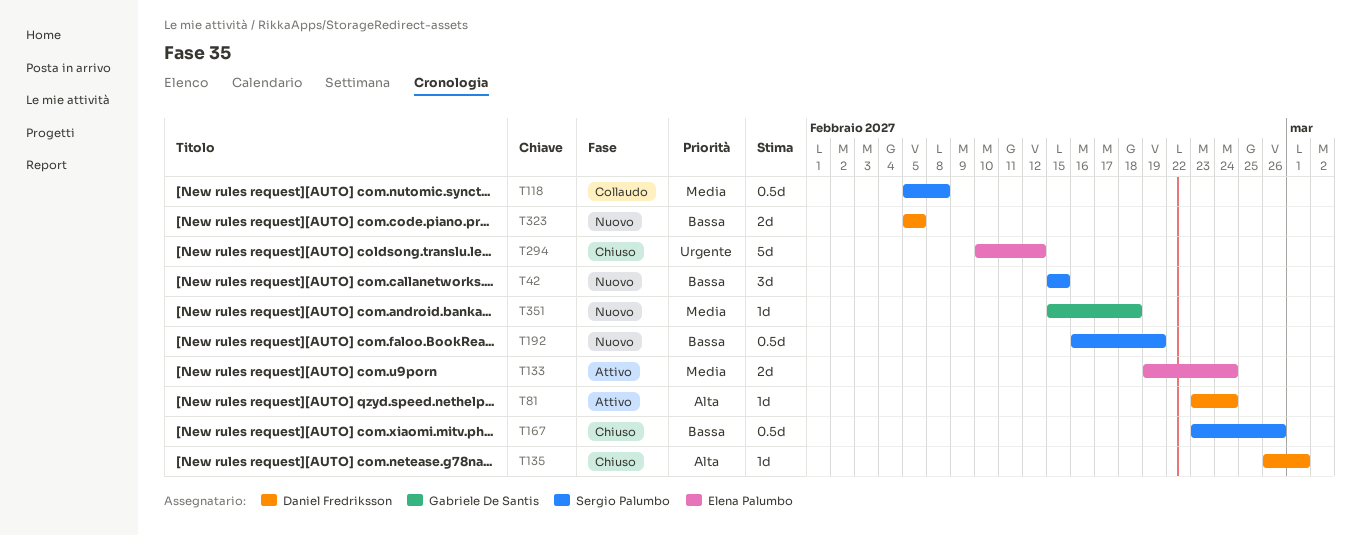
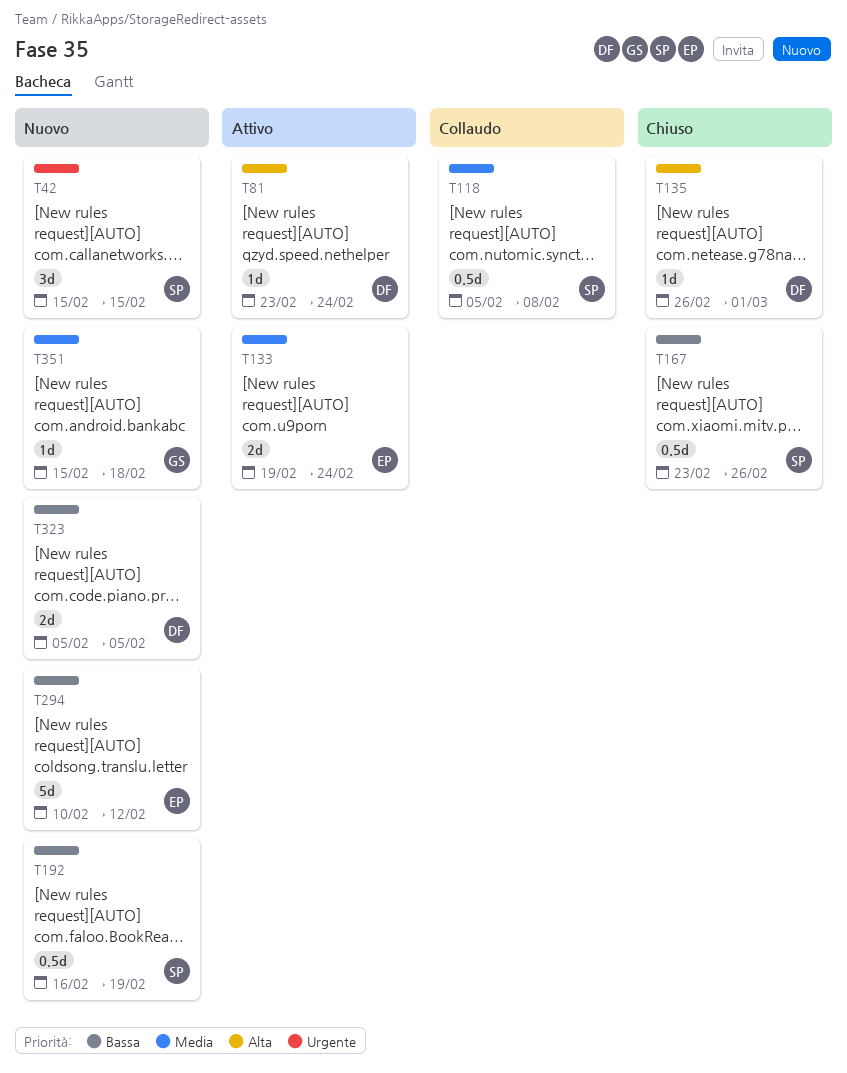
T42, priority: Bassa -> Urgente
T294, status: Chiuso -> Nuovo
T294, priority: Urgente -> Bassa

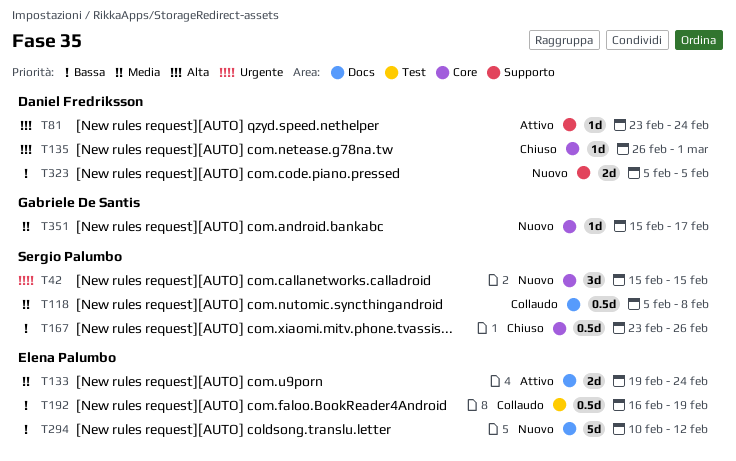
T192, status: Nuovo -> Collaudo
T192, owner: Sergio Palumbo -> Elena Palumbo
T351, due: Feb 18 -> Feb 17

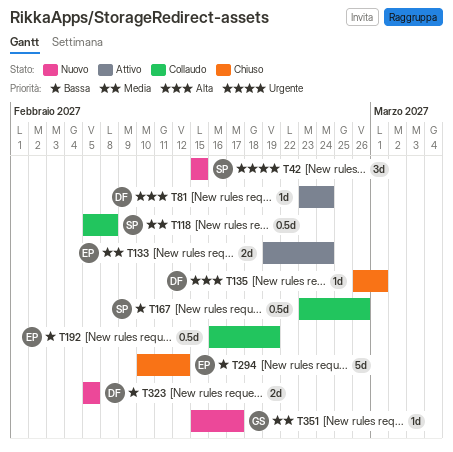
T167, status: Chiuso -> Collaudo
T294, status: Nuovo -> Chiuso

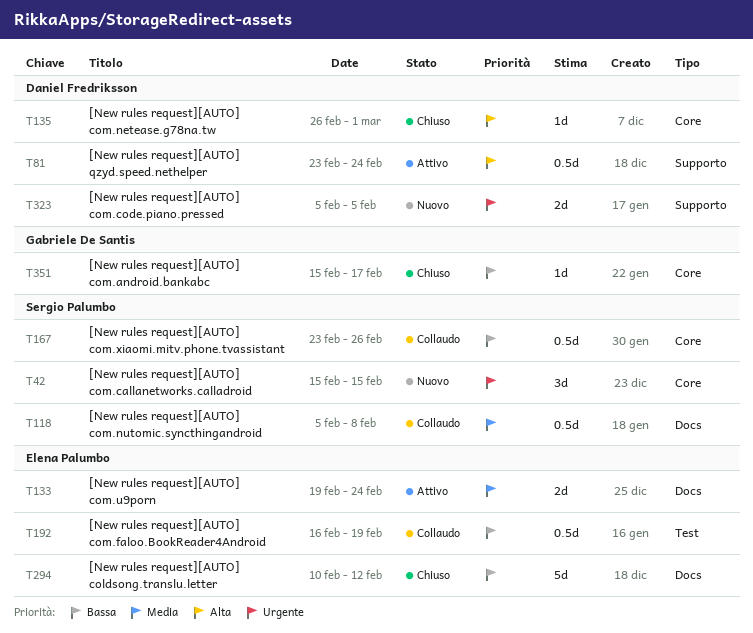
T81, estimate: 1d -> 0.5d
T323, priority: Bassa -> Urgente
T351, status: Nuovo -> Chiuso
T351, priority: Media -> Bassa

